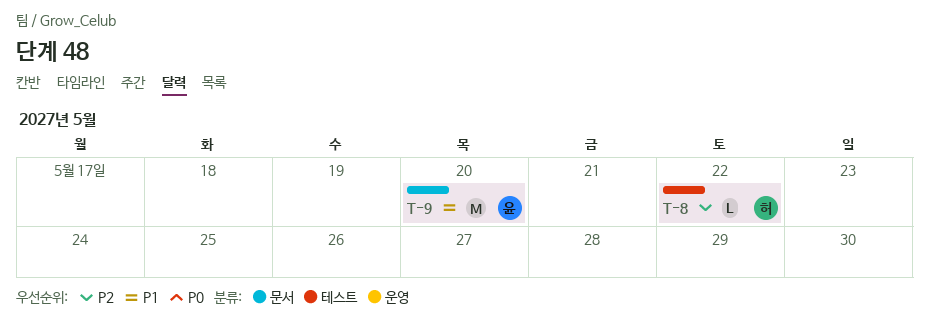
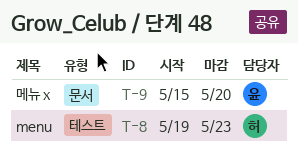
T-8, due: May 22 -> May 23

